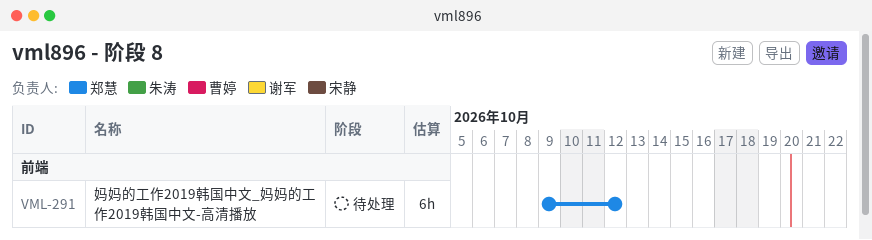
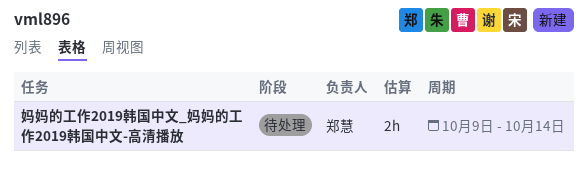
妈妈的工作2019韩国中文_妈妈的工作2019韩国中文-高清播放, estimate: 6h -> 2h
妈妈的工作2019韩国中文_妈妈的工作2019韩国中文-高清播放, due: Oct 12 -> Oct 14

